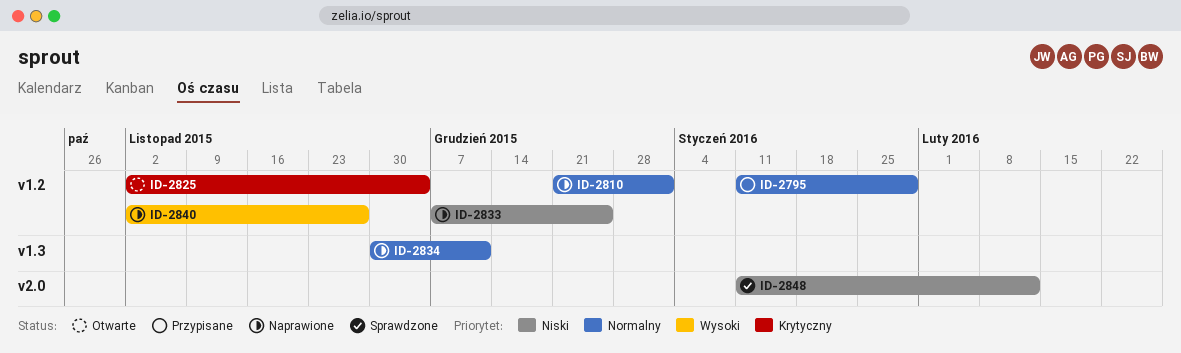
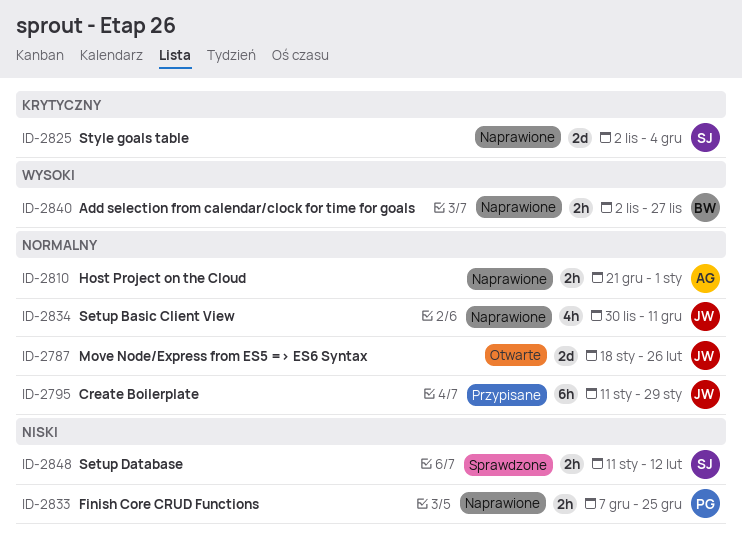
ID-2787: none -> present
ID-2825, status: Otwarte -> Naprawione

